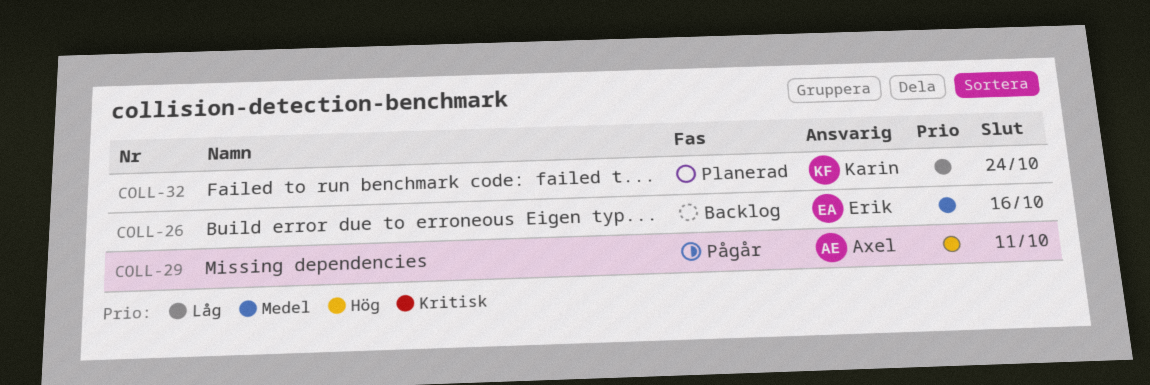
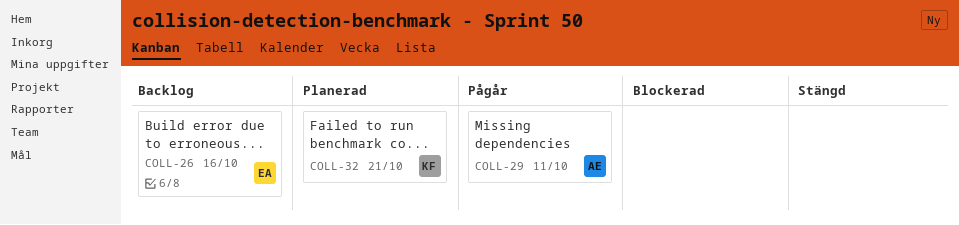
COLL-32, due: Oct 24 -> Oct 21

